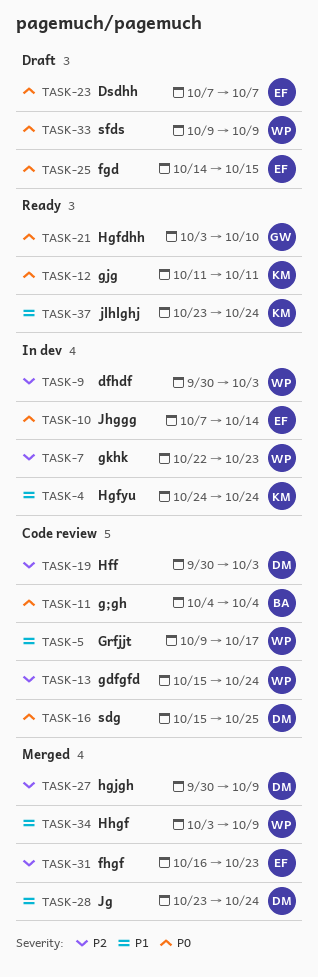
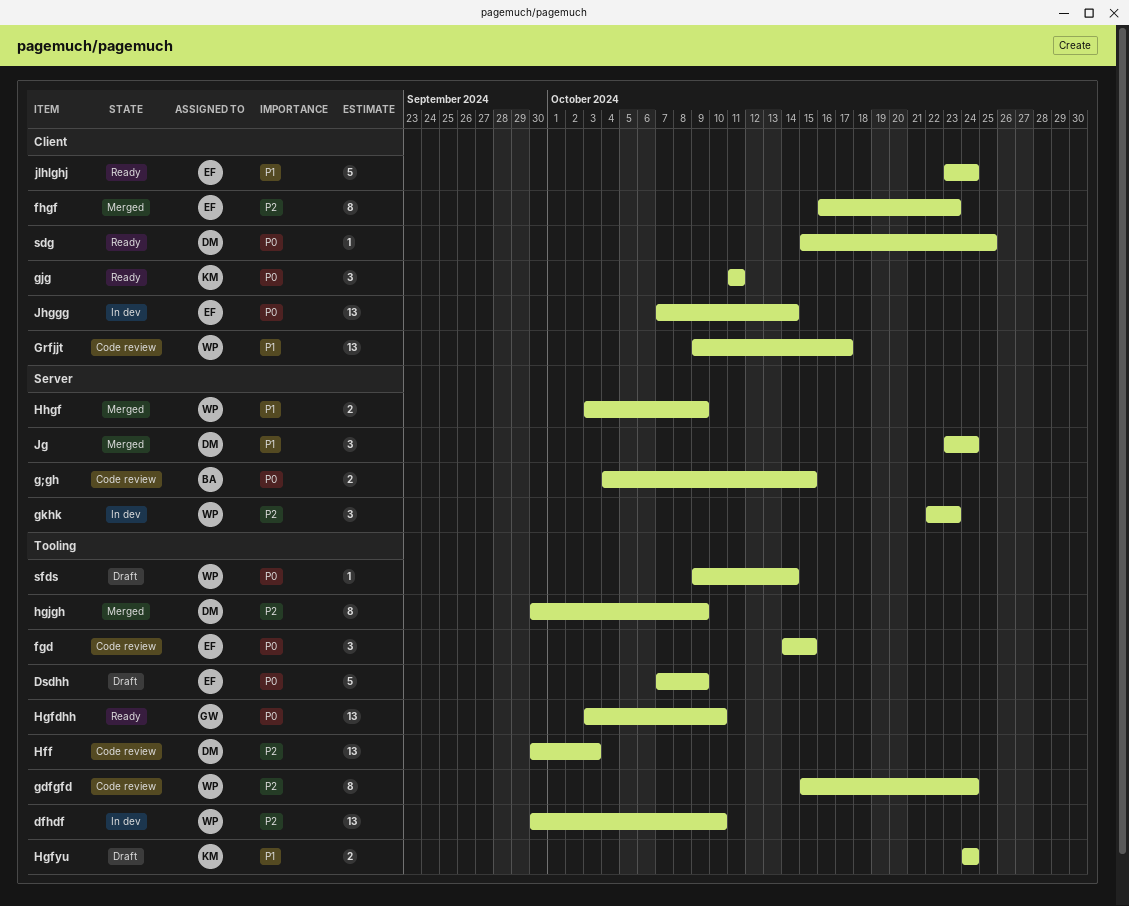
dfhdf, due: Oct 3 -> Oct 10
Dsdhh, due: Oct 7 -> Oct 9
fgd, status: Draft -> Code review
g;gh, due: Oct 4 -> Oct 15
Hgfyu, status: In dev -> Draft
jlhlghj, owner: KM -> EF
sdg, status: Code review -> Ready
sfds, due: Oct 9 -> Oct 14

